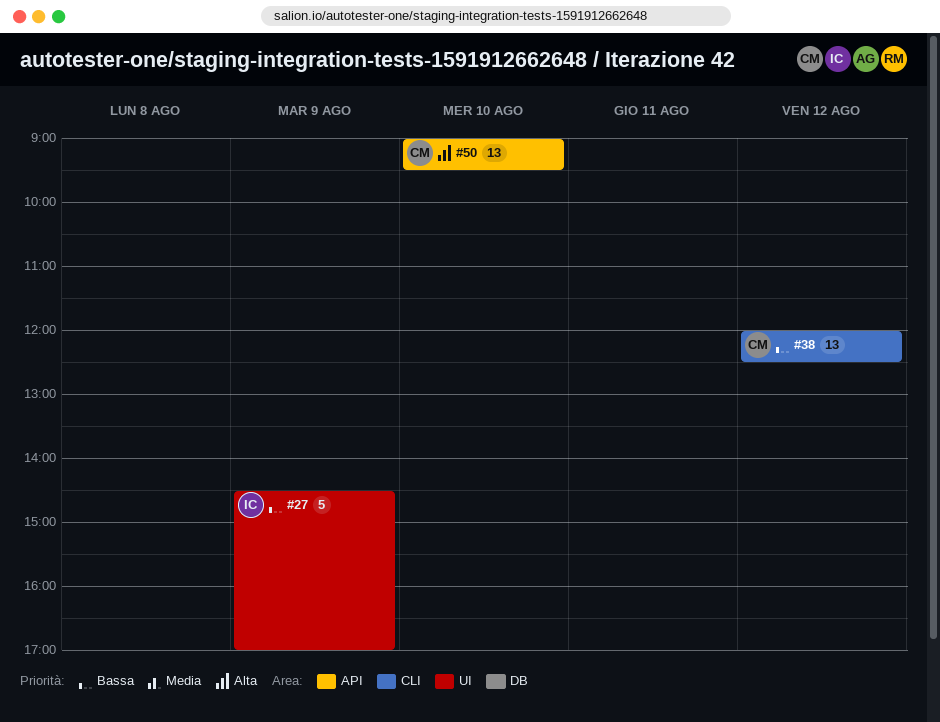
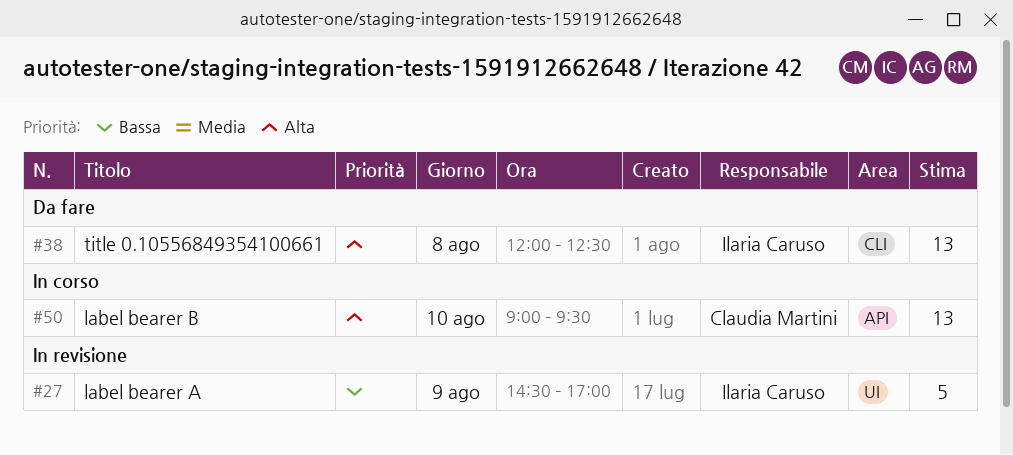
#38, owner: Claudia Martini -> Ilaria Caruso
#38, priority: Bassa -> Alta
#38, day: Aug 12 -> Aug 8

